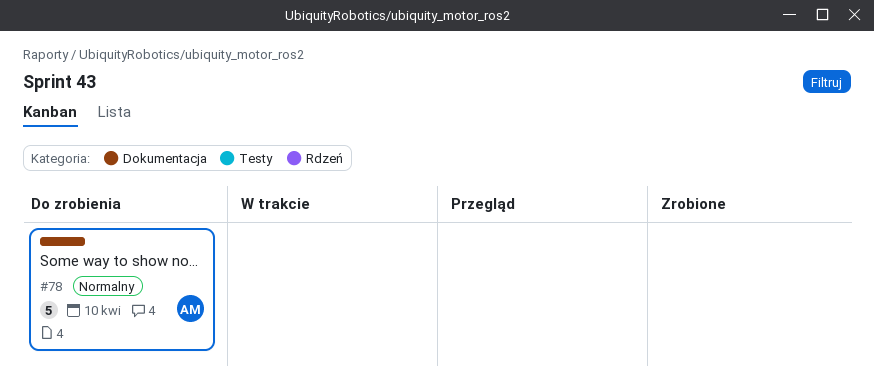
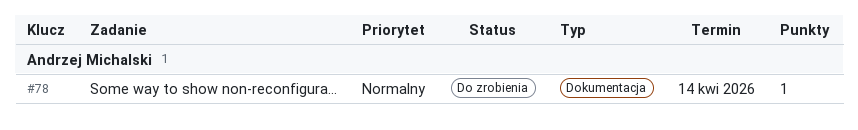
#78, estimate: 5 -> 1
#78, due: Apr 10 -> Apr 14

